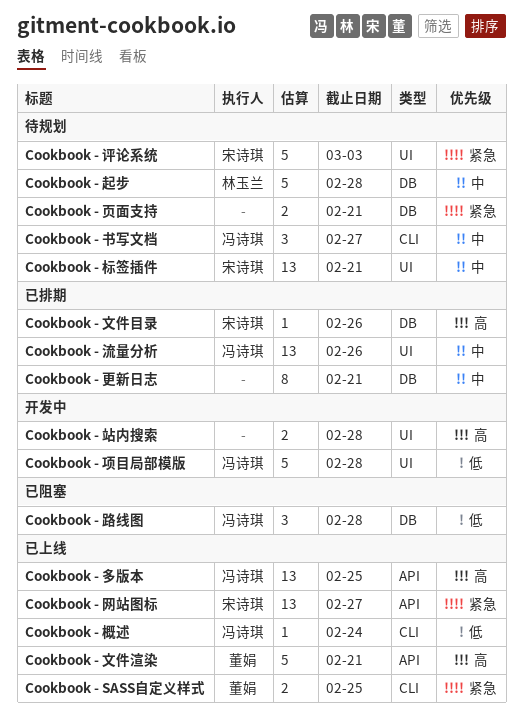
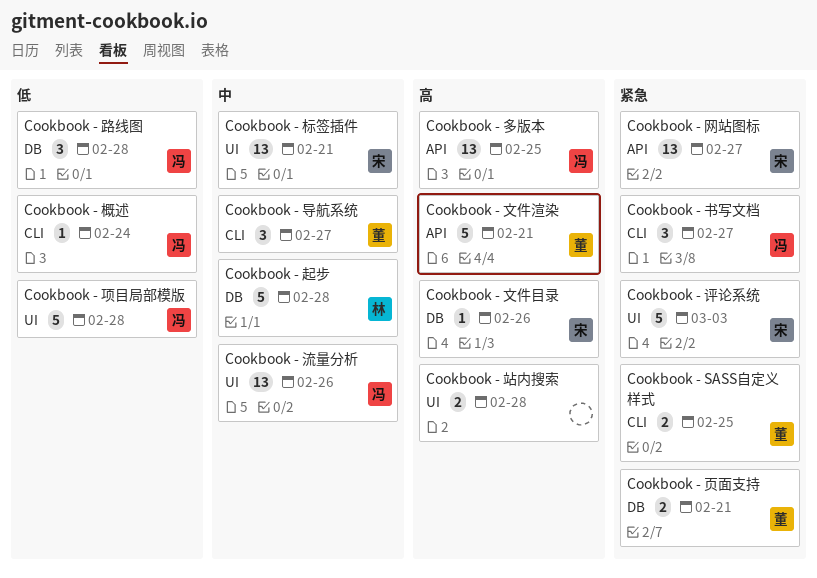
Cookbook - 书写文档, priority: 中 -> 紧急
Cookbook - 导航系统: none -> present
Cookbook - 更新日志: present -> none
Cookbook - 页面支持, owner: none -> 董娟

